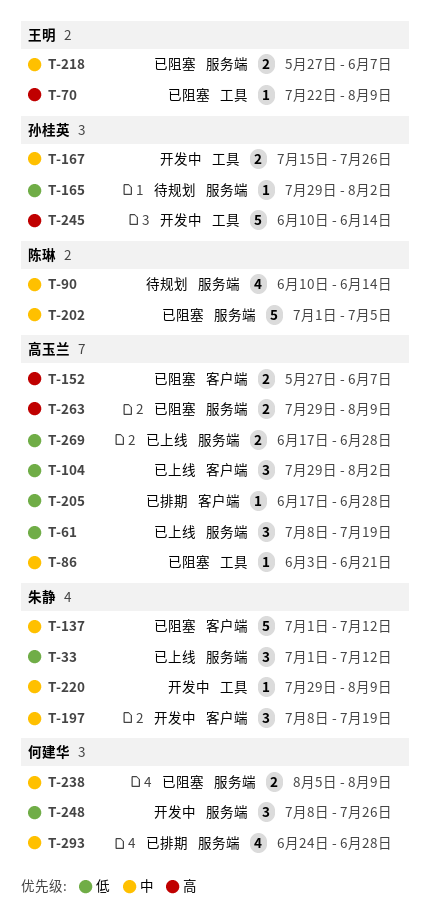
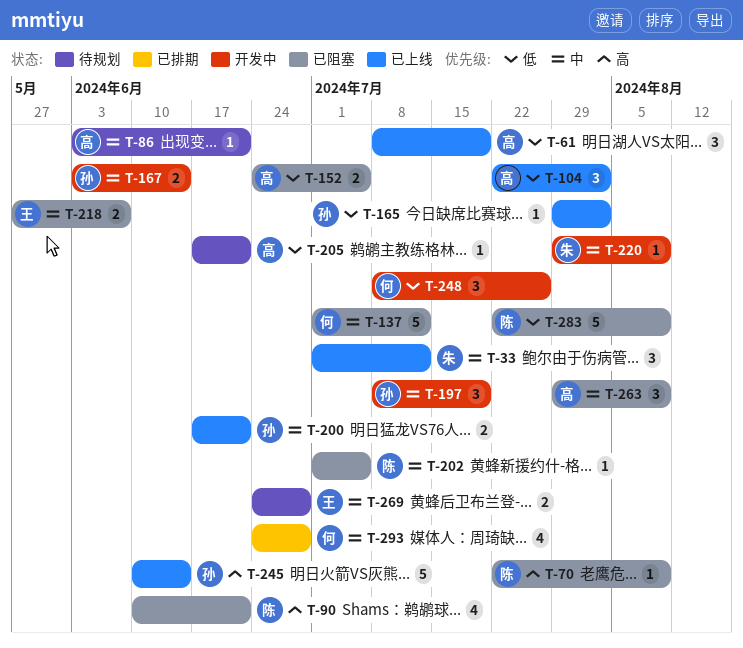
T-33, priority: 低 -> 中
T-70, owner: 王明 -> 陈琳
T-86, status: 已阻塞 -> 待规划
T-90, status: 待规划 -> 已阻塞
T-90, priority: 中 -> 高
T-90, due: Jun 14 -> Jun 21
T-104, start: Jul 29 -> Jul 22
T-137, owner: 朱静 -> 何建华
T-152, priority: 高 -> 低
T-152, start: May 27 -> Jun 24
T-152, due: Jun 7 -> Jul 5
T-165, status: 待规划 -> 已上线
T-167, start: Jul 15 -> Jun 3
T-167, due: Jul 26 -> Jun 14
T-197, owner: 朱静 -> 孙桂英
T-200: none -> present
T-202, estimate: 5 -> 1
T-205, status: 已排期 -> 待规划
T-205, due: Jun 28 -> Jun 21
T-238: present -> none
T-245, status: 开发中 -> 已上线
T-263, priority: 高 -> 中
T-263, estimate: 2 -> 3
T-269, status: 已上线 -> 待规划
T-269, owner: 高玉兰 -> 王明
T-269, priority: 低 -> 中
T-269, start: Jun 17 -> Jun 24
T-283: none -> present

